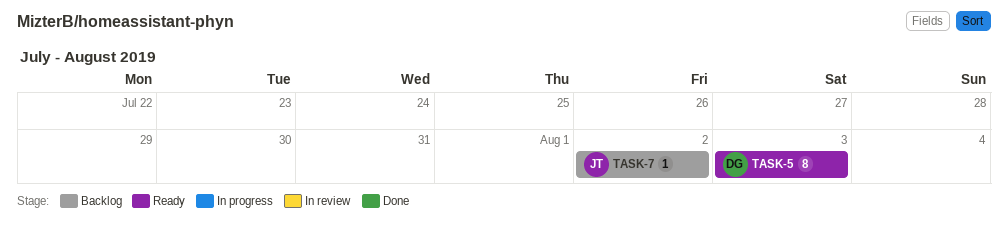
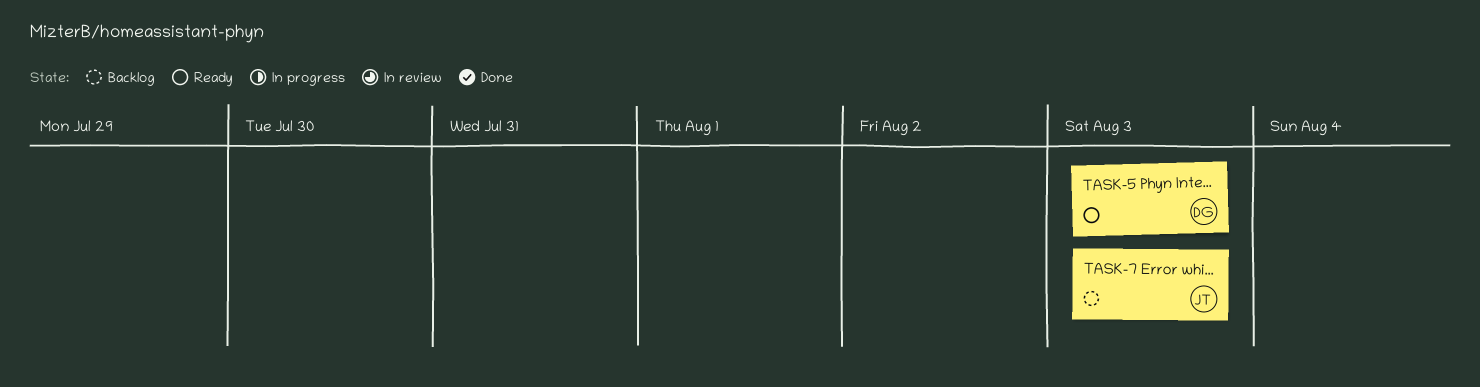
TASK-7, due: Aug 2 -> Aug 3

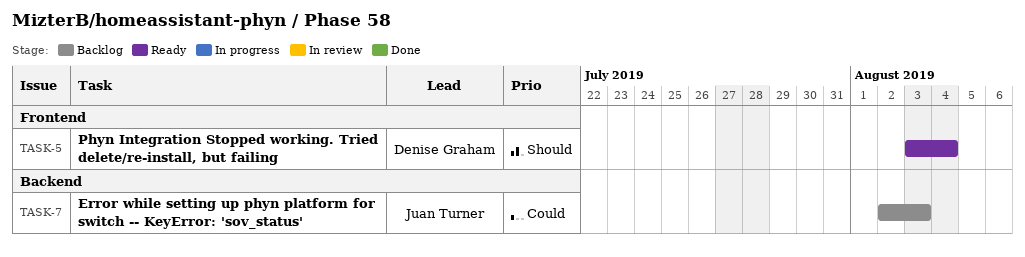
TASK-5, due: Aug 3 -> Aug 4

